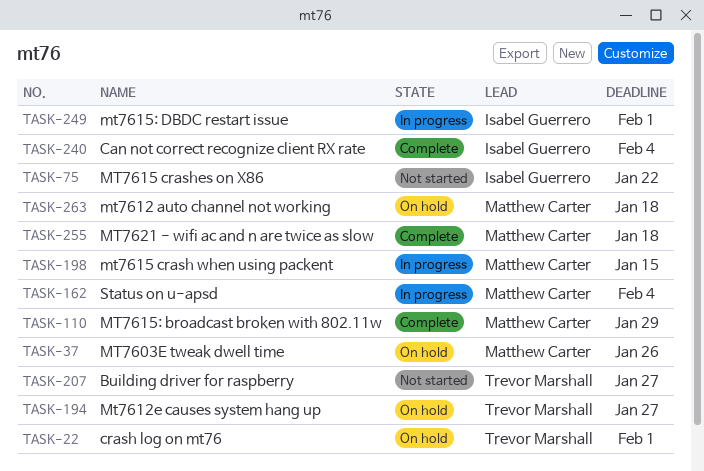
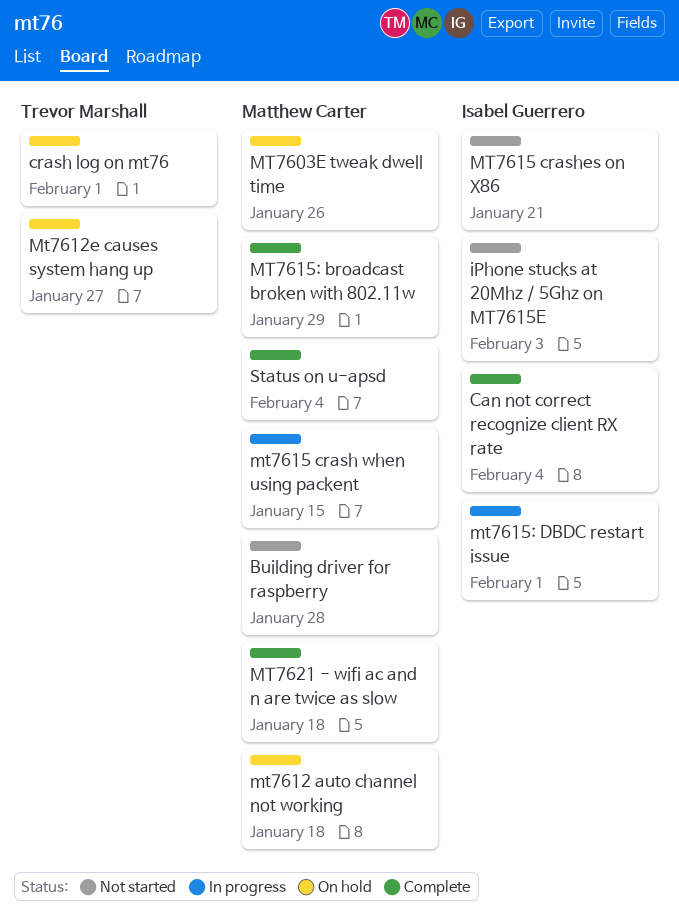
Building driver for raspberry, owner: Trevor Marshall -> Matthew Carter
Building driver for raspberry, due: Jan 27 -> Jan 28
iPhone stucks at 20Mhz / 5Ghz on MT7615E: none -> present
MT7615 crashes on X86, due: Jan 22 -> Jan 21
Status on u-apsd, status: In progress -> Complete

